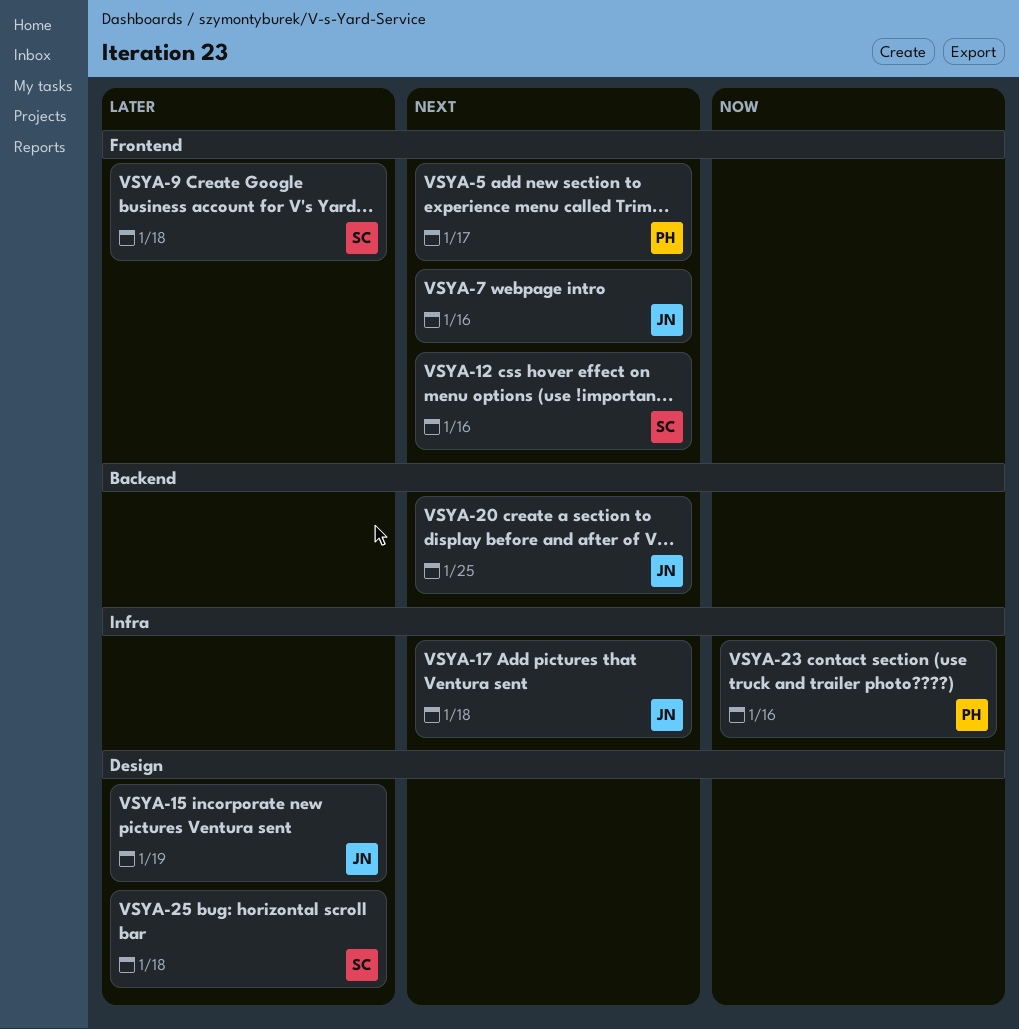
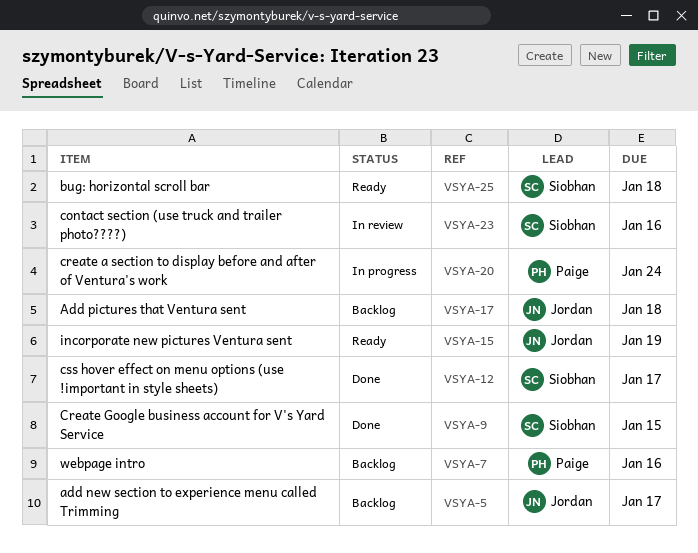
VSYA-5, owner: Paige -> Jordan
VSYA-7, owner: Jordan -> Paige
VSYA-9, due: Jan 18 -> Jan 15
VSYA-12, due: Jan 16 -> Jan 17
VSYA-20, owner: Jordan -> Paige
VSYA-20, due: Jan 25 -> Jan 24
VSYA-23, owner: Paige -> Siobhan

